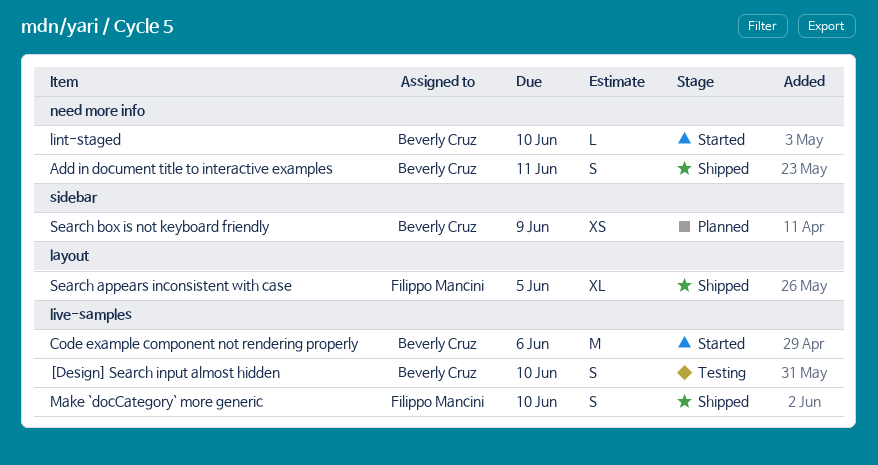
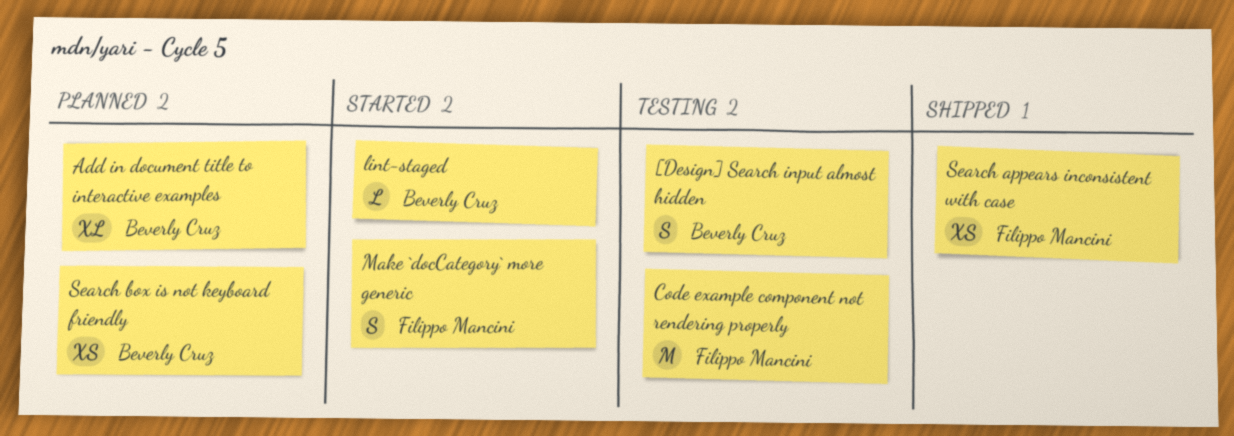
Add in document title to interactive examples, status: Shipped -> Planned
Add in document title to interactive examples, estimate: S -> XL
Code example component not rendering properly, status: Started -> Testing
Code example component not rendering properly, owner: Beverly Cruz -> Filippo Mancini
Make `docCategory` more generic, status: Shipped -> Started
Search appears inconsistent with case, estimate: XL -> XS

